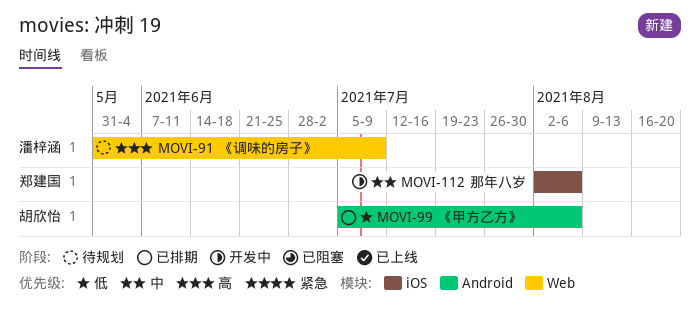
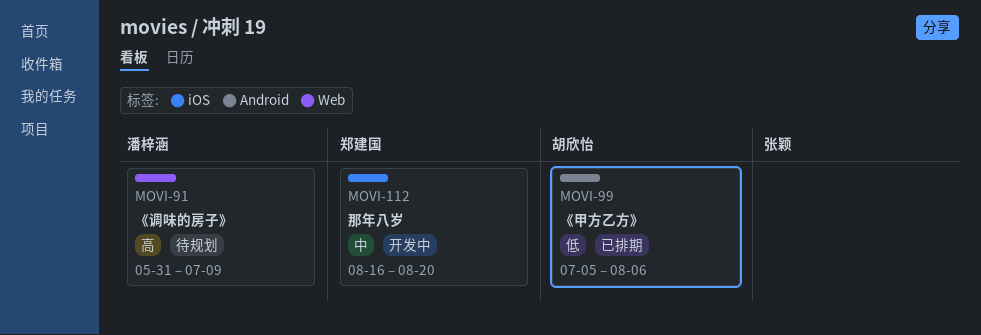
MOVI-112, start: Aug 2 -> Aug 16
MOVI-112, due: Aug 6 -> Aug 20

